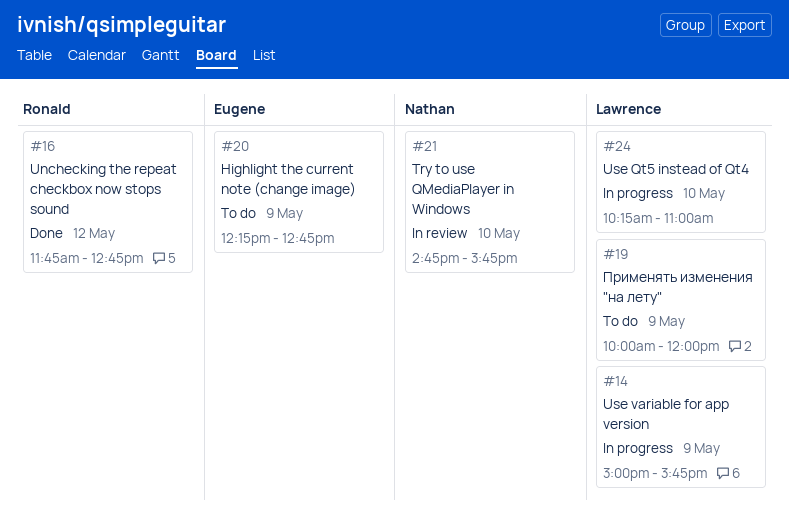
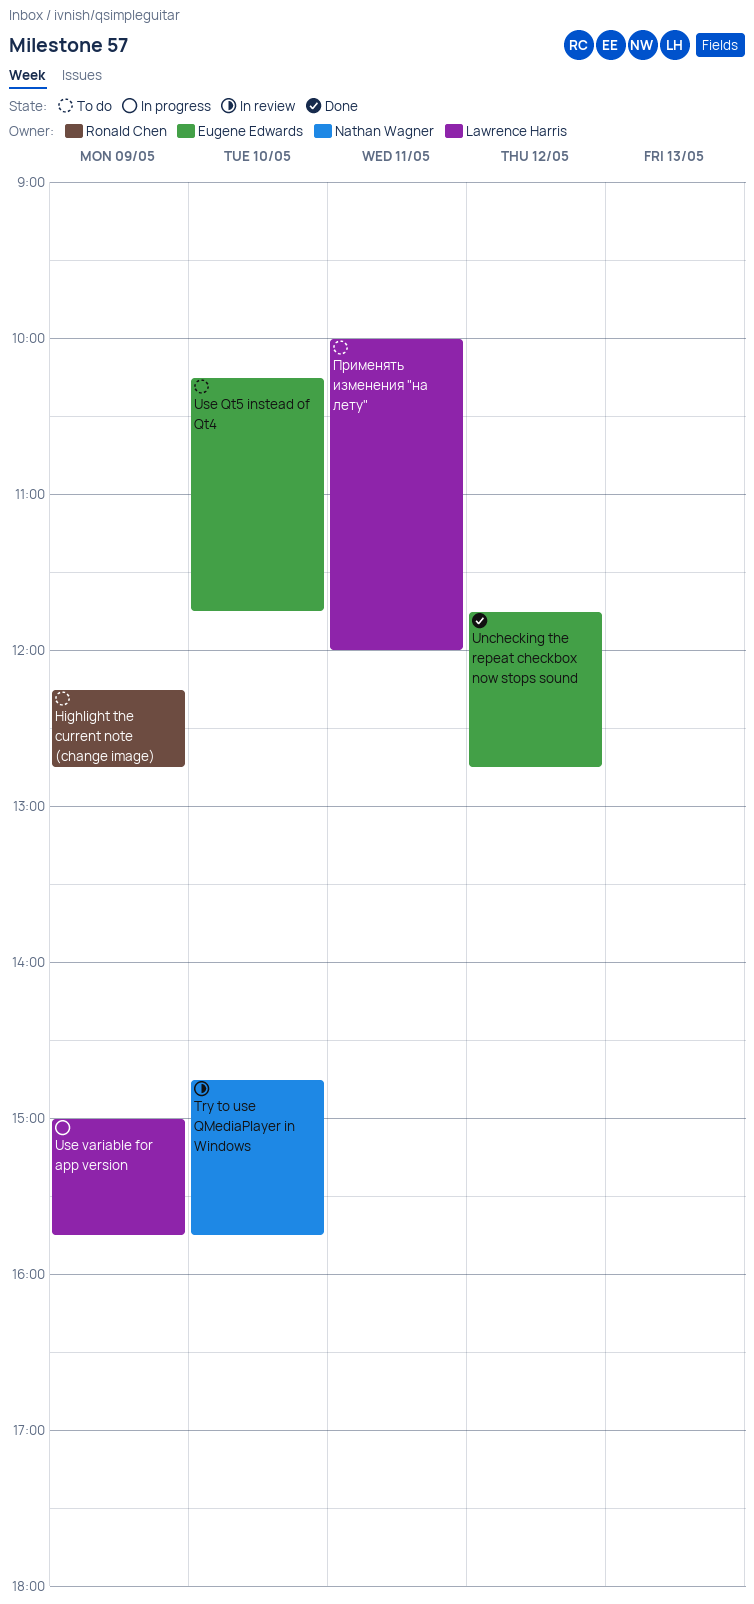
Highlight the current note (change image), owner: Eugene Edwards -> Ronald Chen
Unchecking the repeat checkbox now stops sound, owner: Ronald Chen -> Eugene Edwards
Use Qt5 instead of Qt4, status: In progress -> To do
Use Qt5 instead of Qt4, owner: Lawrence Harris -> Eugene Edwards
Use Qt5 instead of Qt4, ends: 11:00 -> 11:45
Применять изменения "на лету", day: May 9 -> May 11

